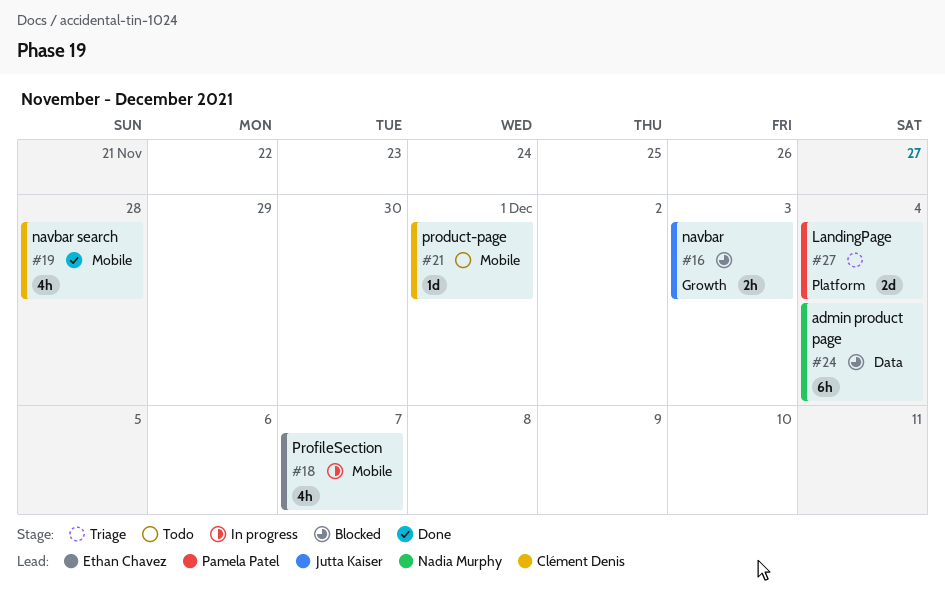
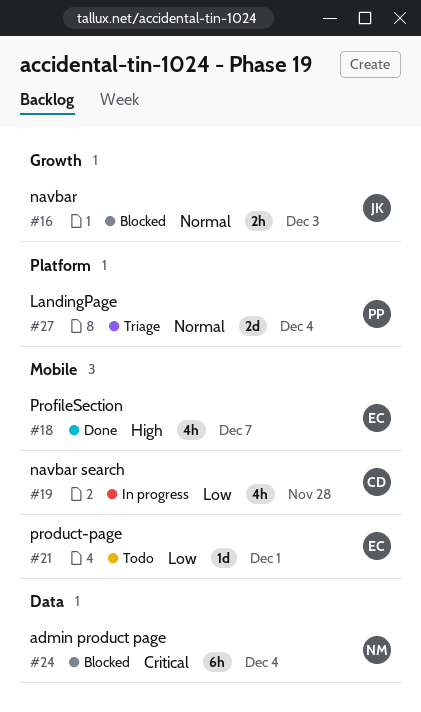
#18, status: In progress -> Done
#19, status: Done -> In progress
#21, owner: Clément Denis -> Ethan Chavez

